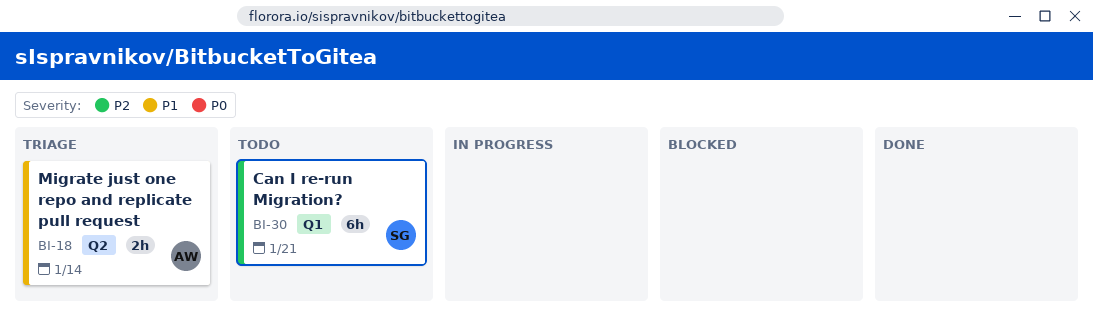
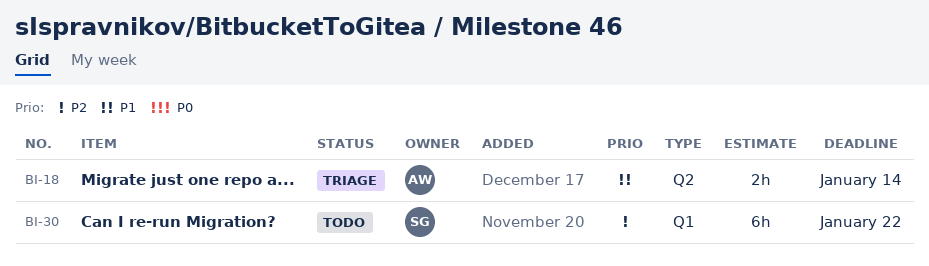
BI-30, due: Jan 21 -> Jan 22

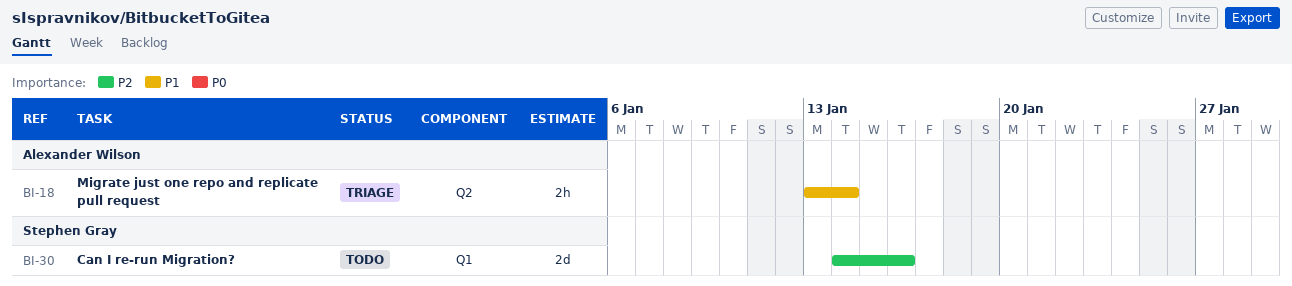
BI-30, estimate: 6h -> 2d
BI-30, due: Jan 22 -> Jan 16

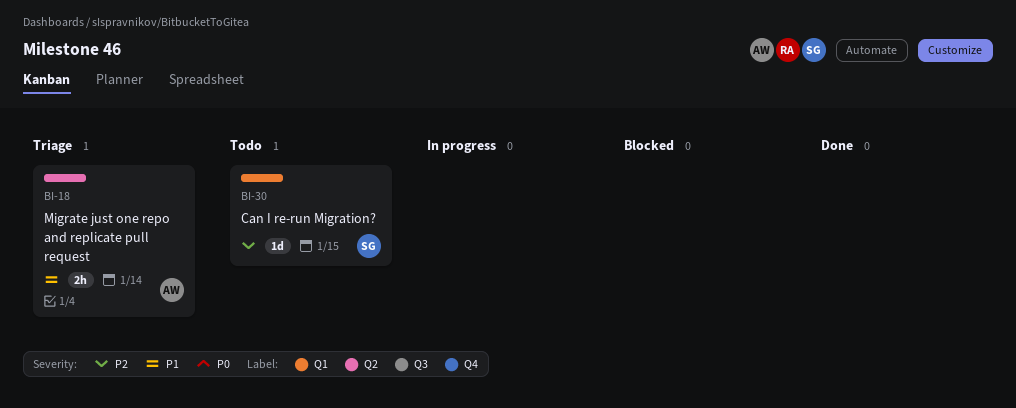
BI-30, estimate: 2d -> 1d
BI-30, due: Jan 16 -> Jan 15

